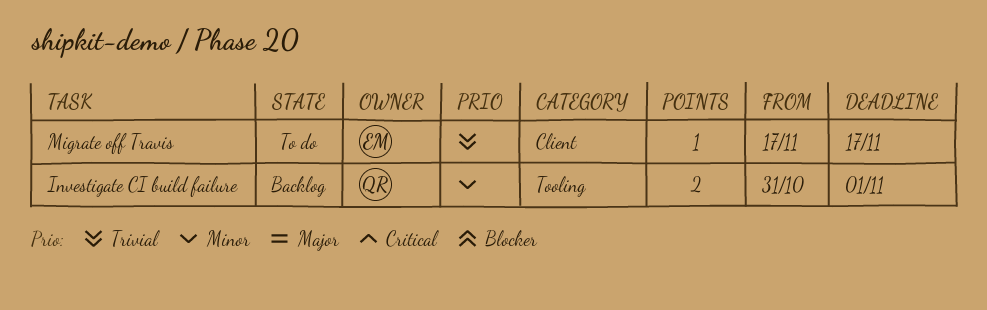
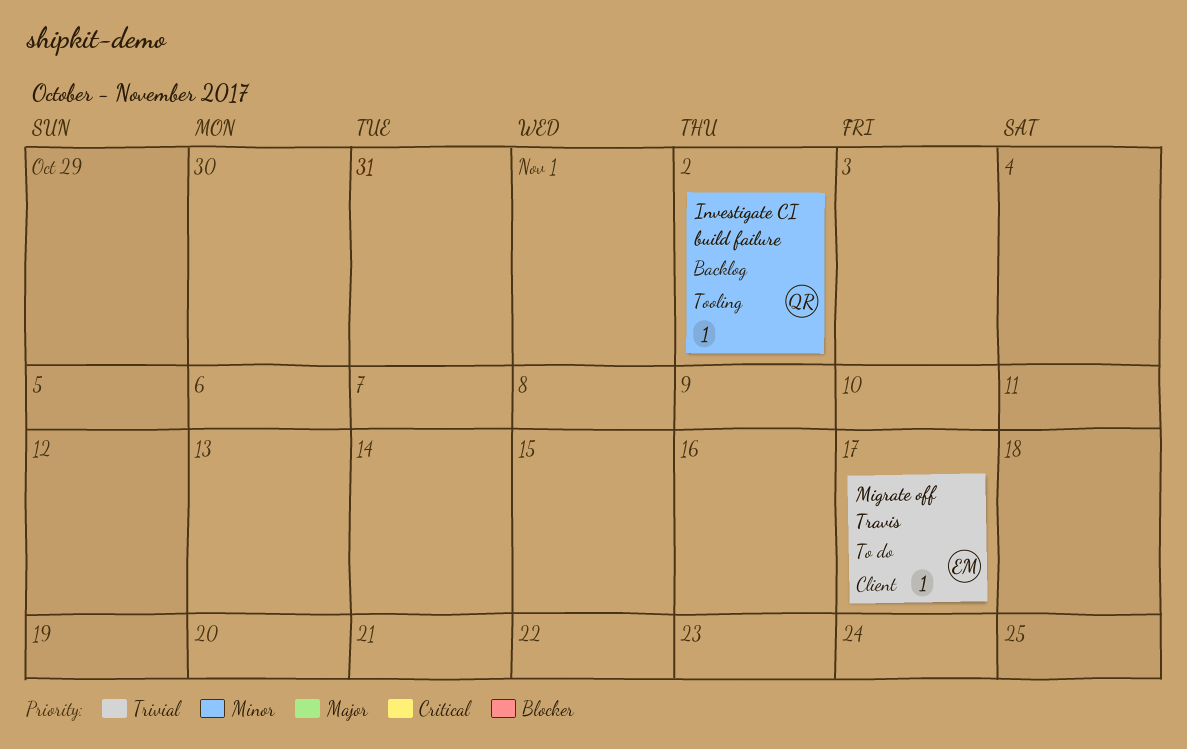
Investigate CI build failure, estimate: 2 -> 1
Investigate CI build failure, due: Nov 1 -> Nov 2

